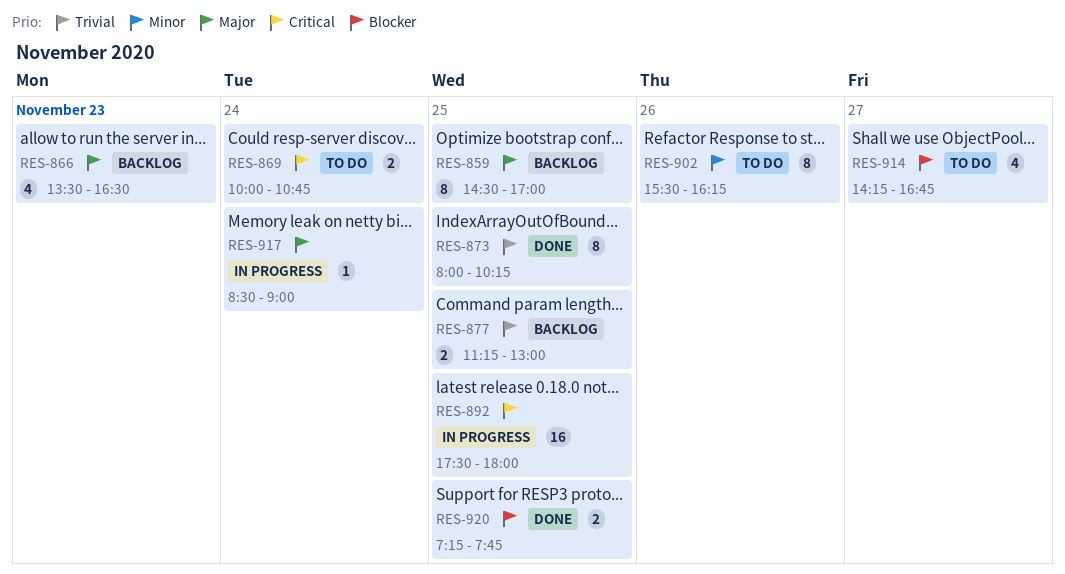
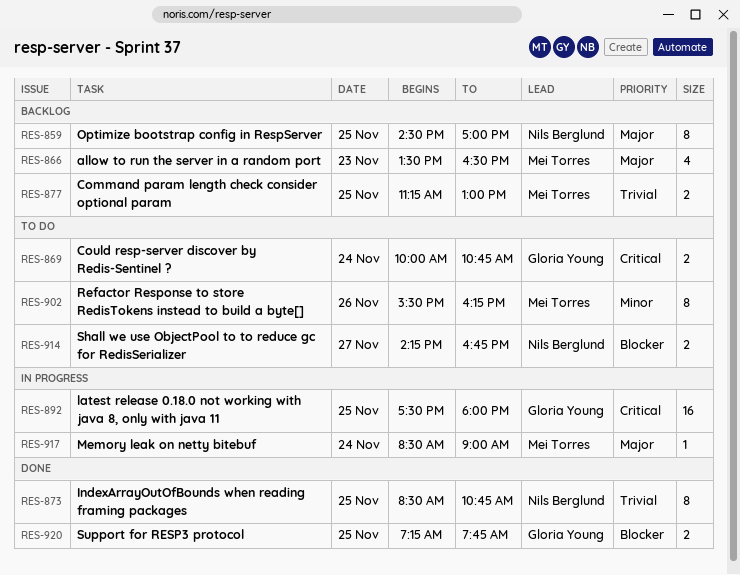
RES-873, begins: 08:00 -> 08:30
RES-873, ends: 10:15 -> 10:45
RES-914, estimate: 4 -> 2

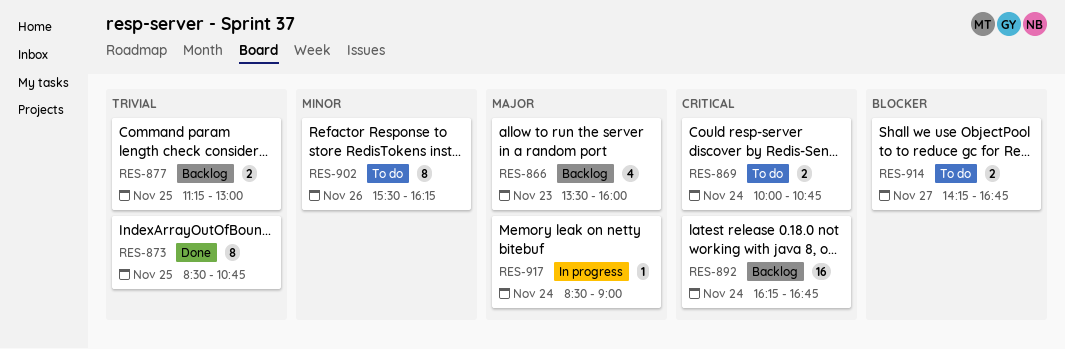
RES-859: present -> none
RES-866, ends: 16:30 -> 16:00
RES-892, status: In progress -> Backlog
RES-892, day: Nov 25 -> Nov 24
RES-892, begins: 17:30 -> 16:15
RES-892, ends: 18:00 -> 16:45
RES-920: present -> none

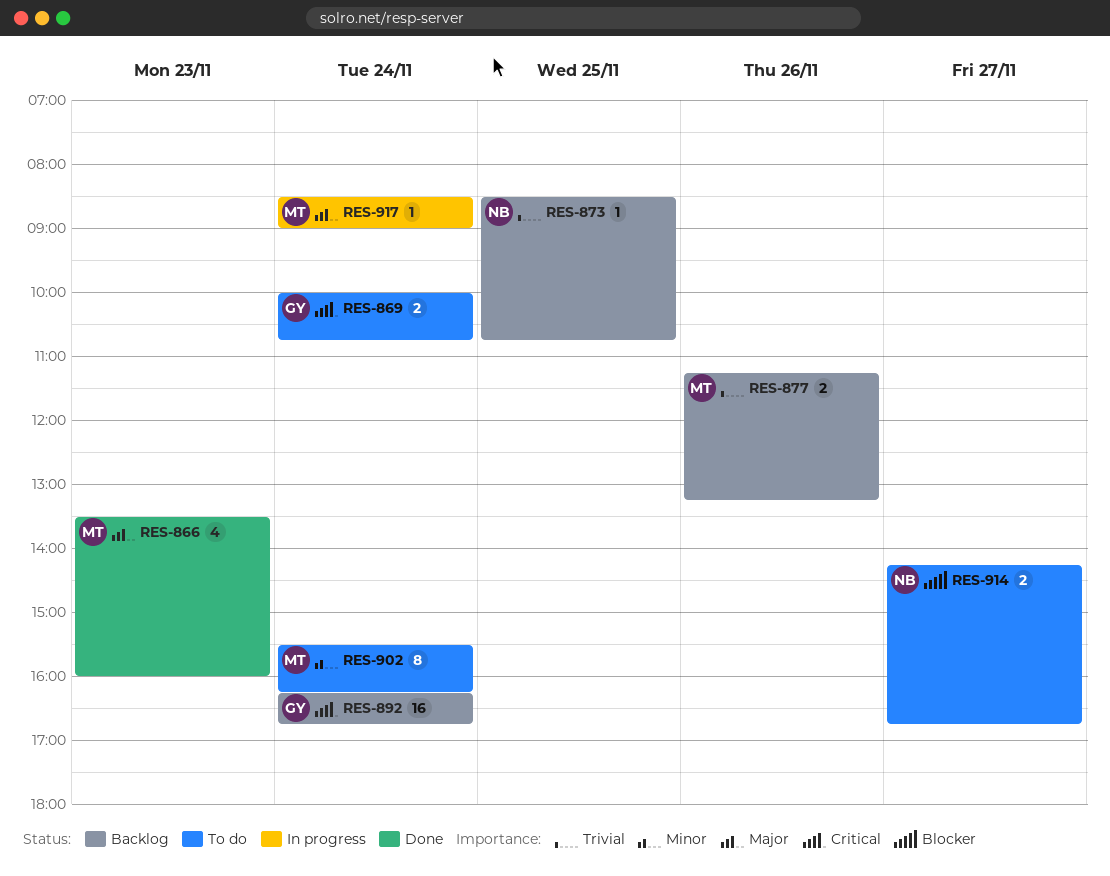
RES-866, status: Backlog -> Done
RES-873, status: Done -> Backlog
RES-873, estimate: 8 -> 1
RES-877, day: Nov 25 -> Nov 26
RES-877, ends: 13:00 -> 13:15
RES-902, day: Nov 26 -> Nov 24

